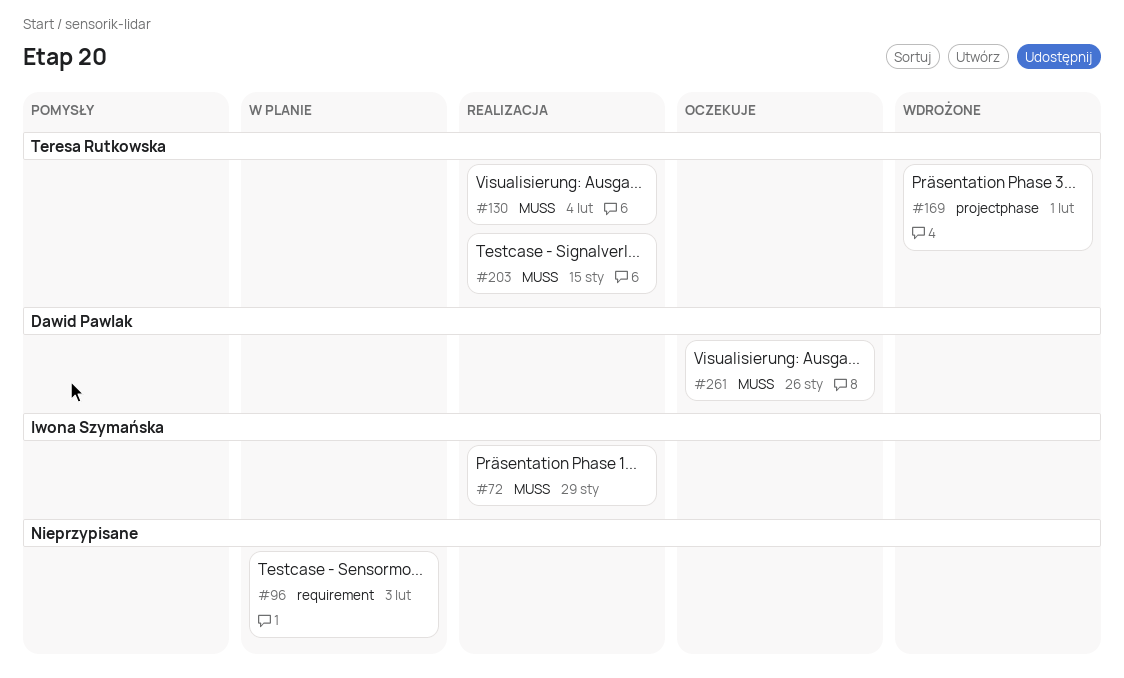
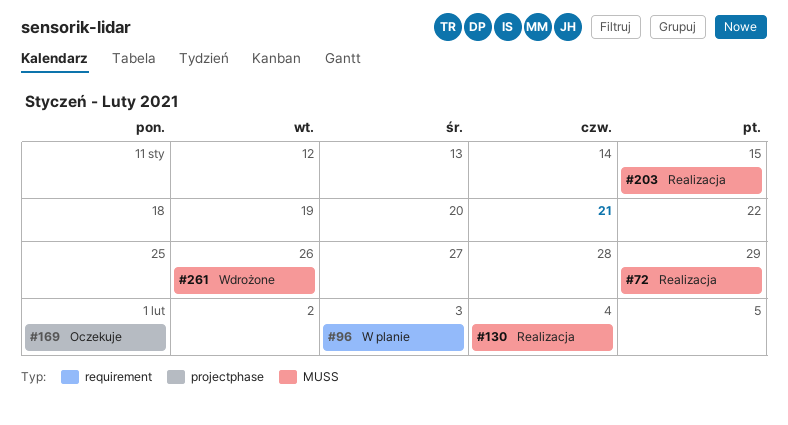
#169, status: Wdrożone -> Oczekuje
#261, status: Oczekuje -> Wdrożone

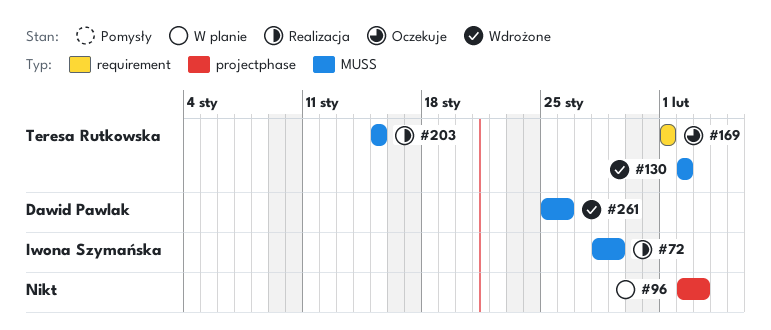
#96, label: requirement -> projectphase
#130, status: Realizacja -> Wdrożone
#130, due: Feb 4 -> Feb 2
#169, label: projectphase -> requirement

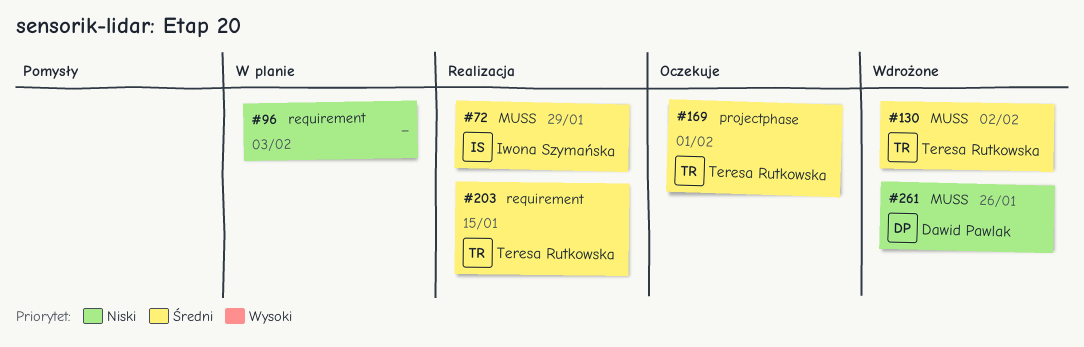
#96, label: projectphase -> requirement
#169, label: requirement -> projectphase
#203, label: MUSS -> requirement

